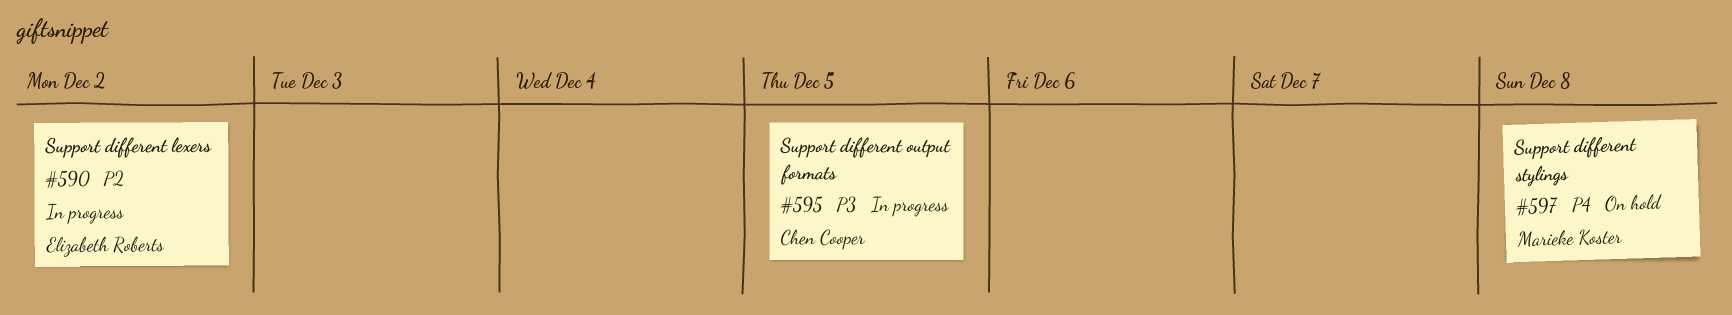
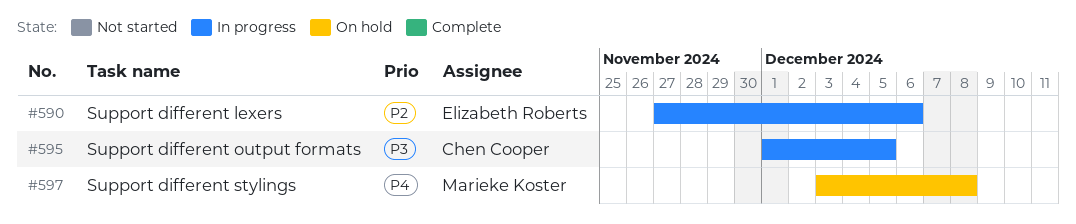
#590, due: Dec 2 -> Dec 6

